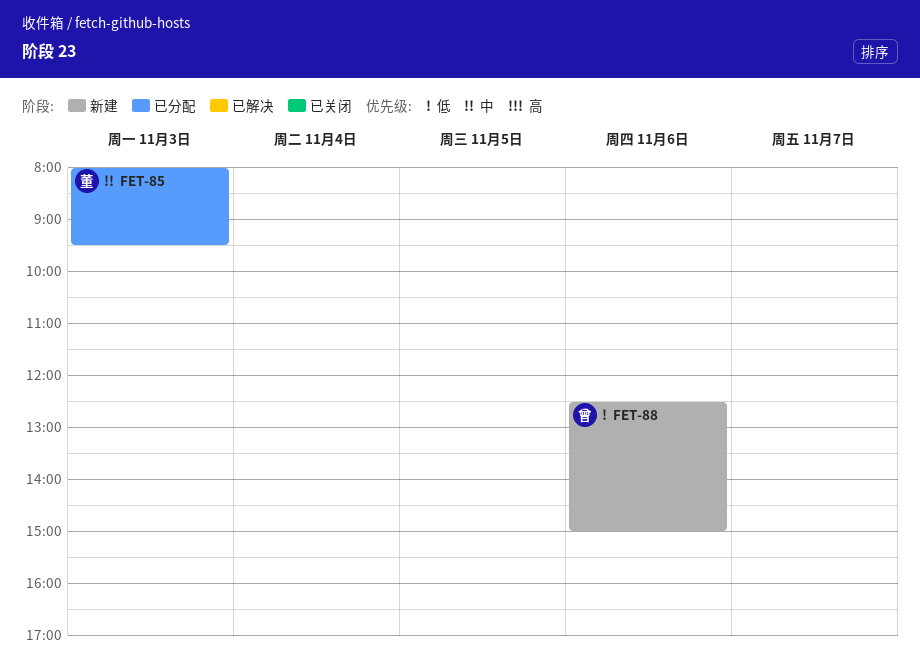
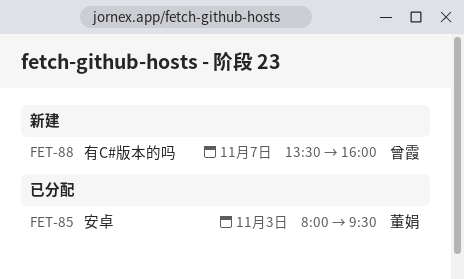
FET-88, day: Nov 6 -> Nov 7
FET-88, begins: 12:30 -> 13:30
FET-88, ends: 15:00 -> 16:00

